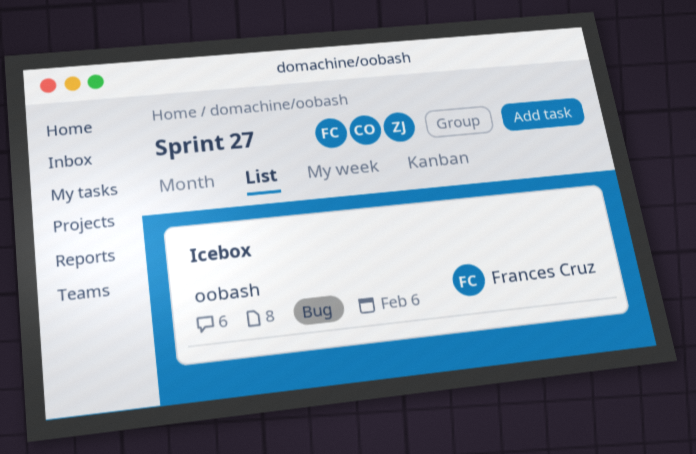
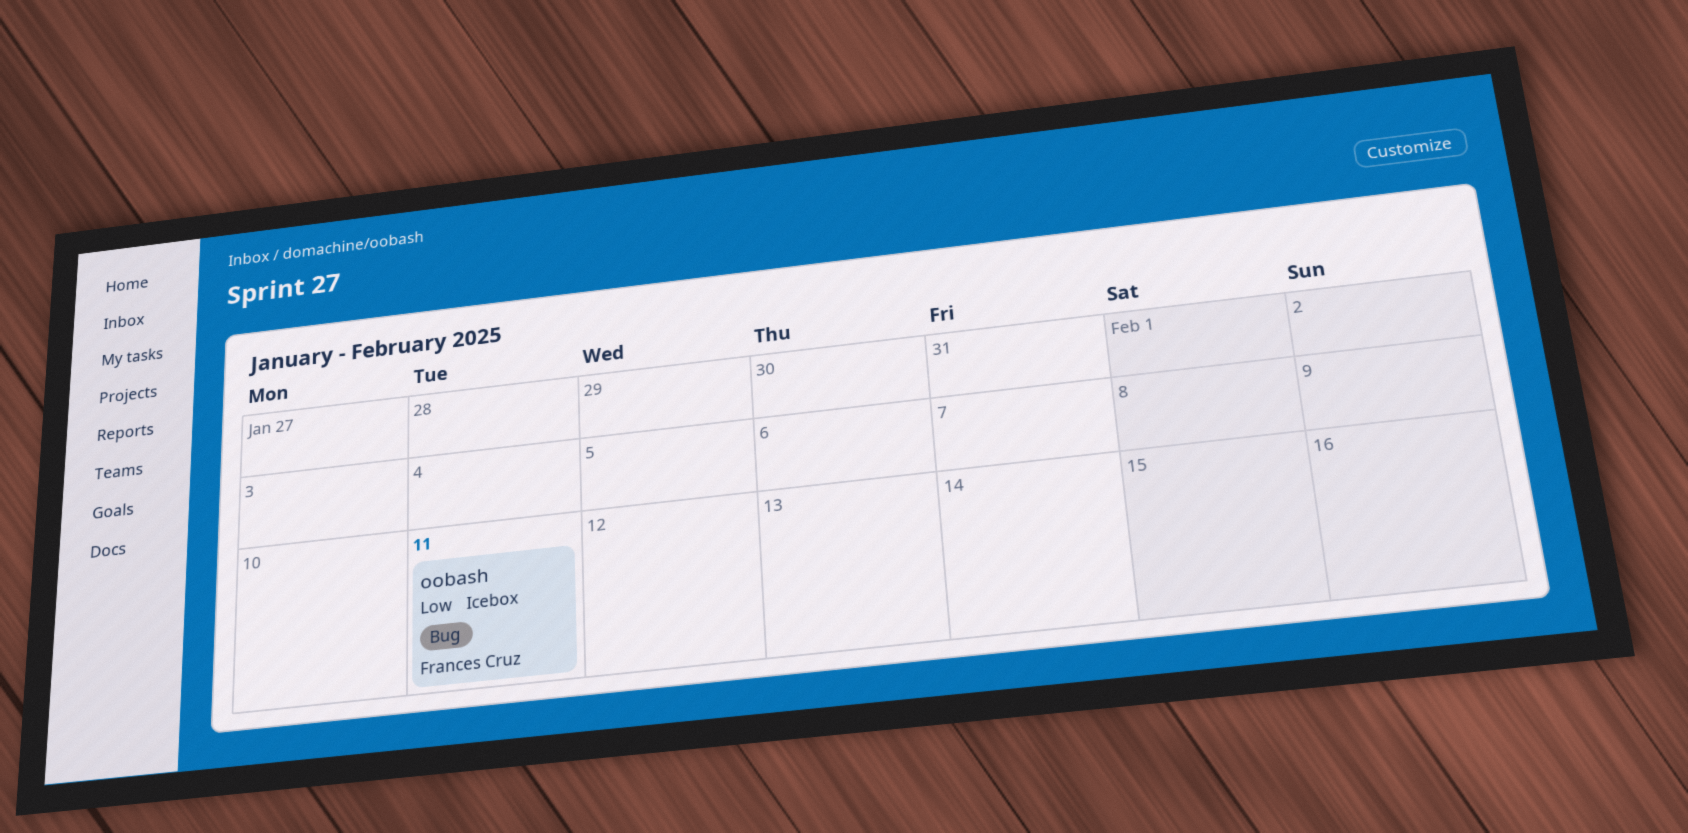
oobash, due: Feb 6 -> Feb 11

